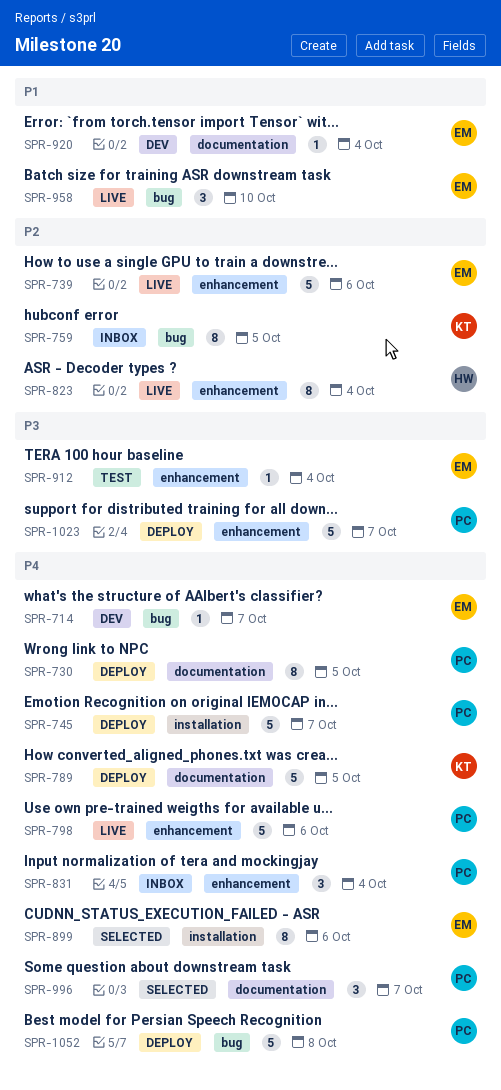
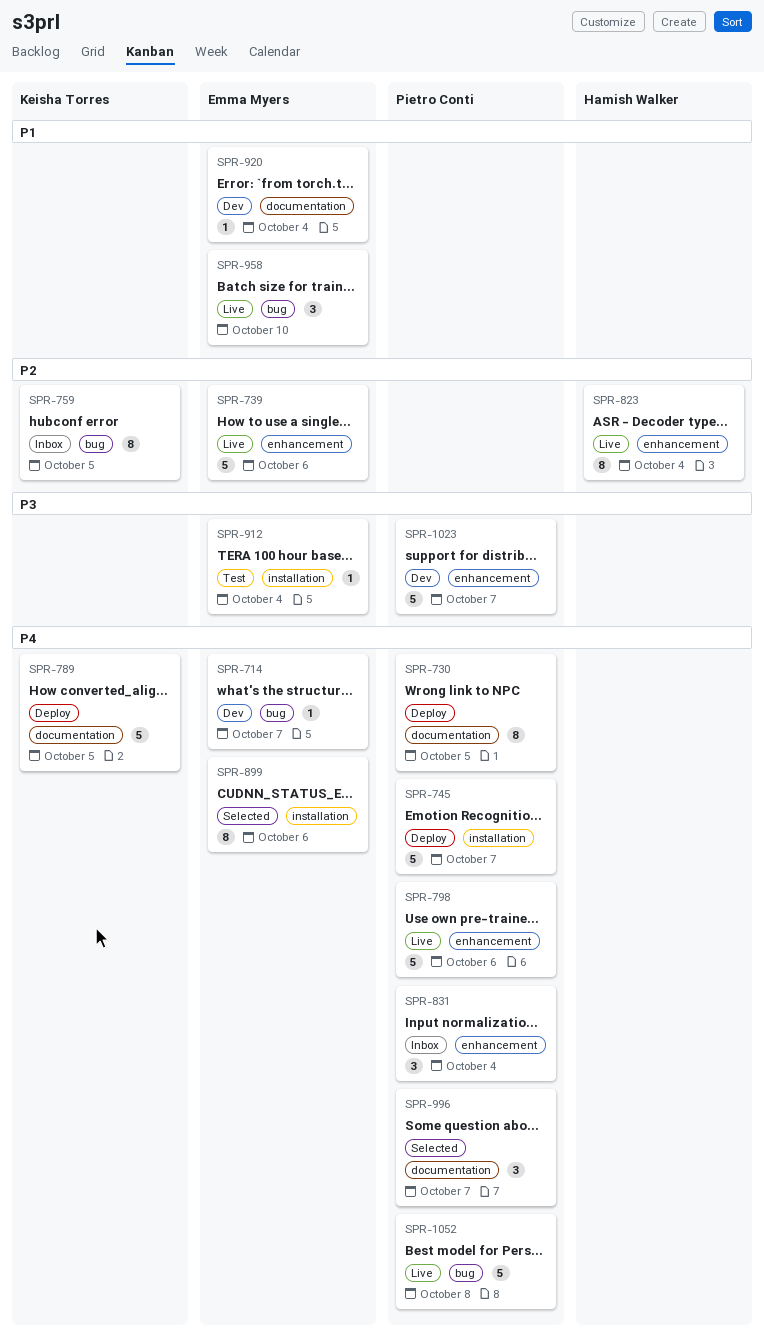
SPR-912, label: enhancement -> installation
SPR-1023, status: Deploy -> Dev
SPR-1052, status: Deploy -> Live

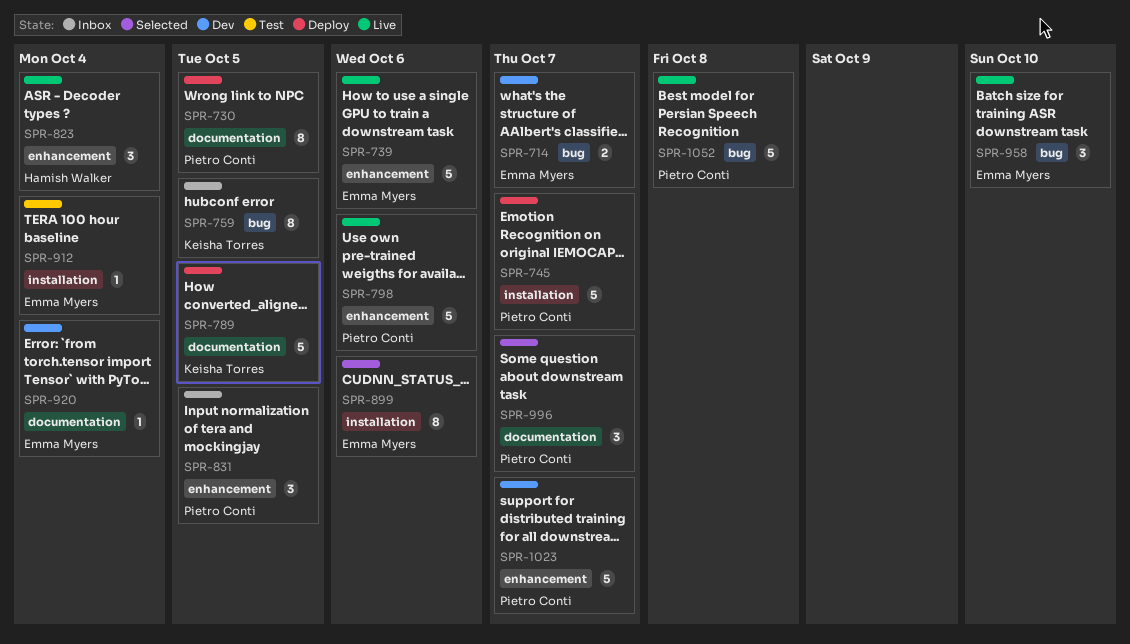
SPR-714, estimate: 1 -> 2
SPR-823, estimate: 8 -> 3
SPR-831, due: Oct 4 -> Oct 5

